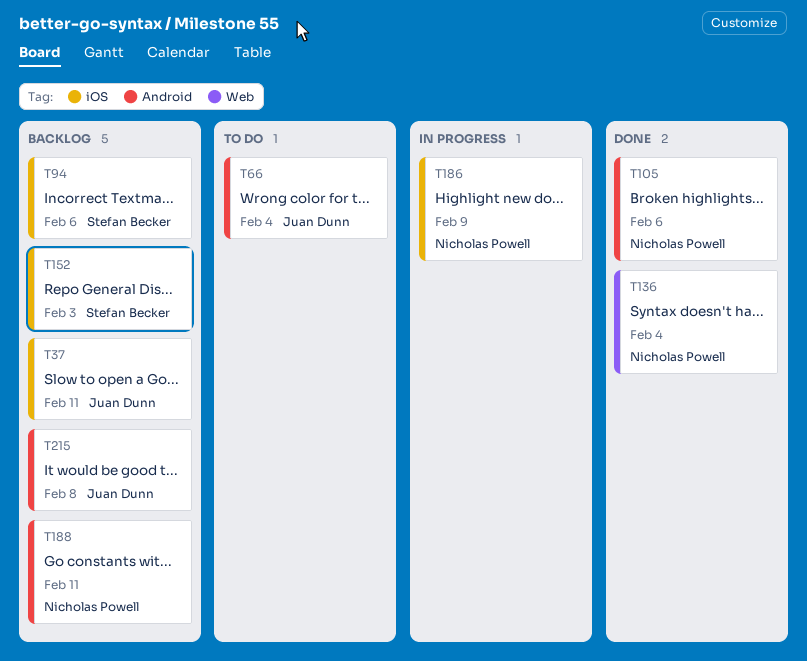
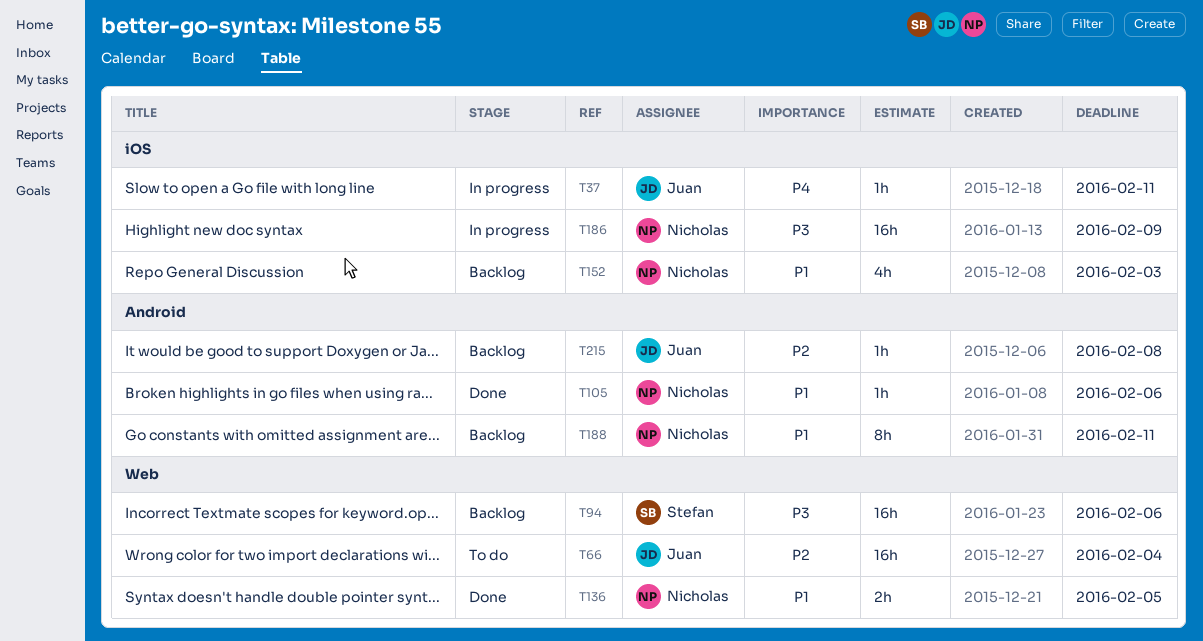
T37, status: Backlog -> In progress
T66, label: Android -> Web
T94, label: iOS -> Web
T136, due: Feb 4 -> Feb 5
T152, owner: Stefan Becker -> Nicholas Powell

